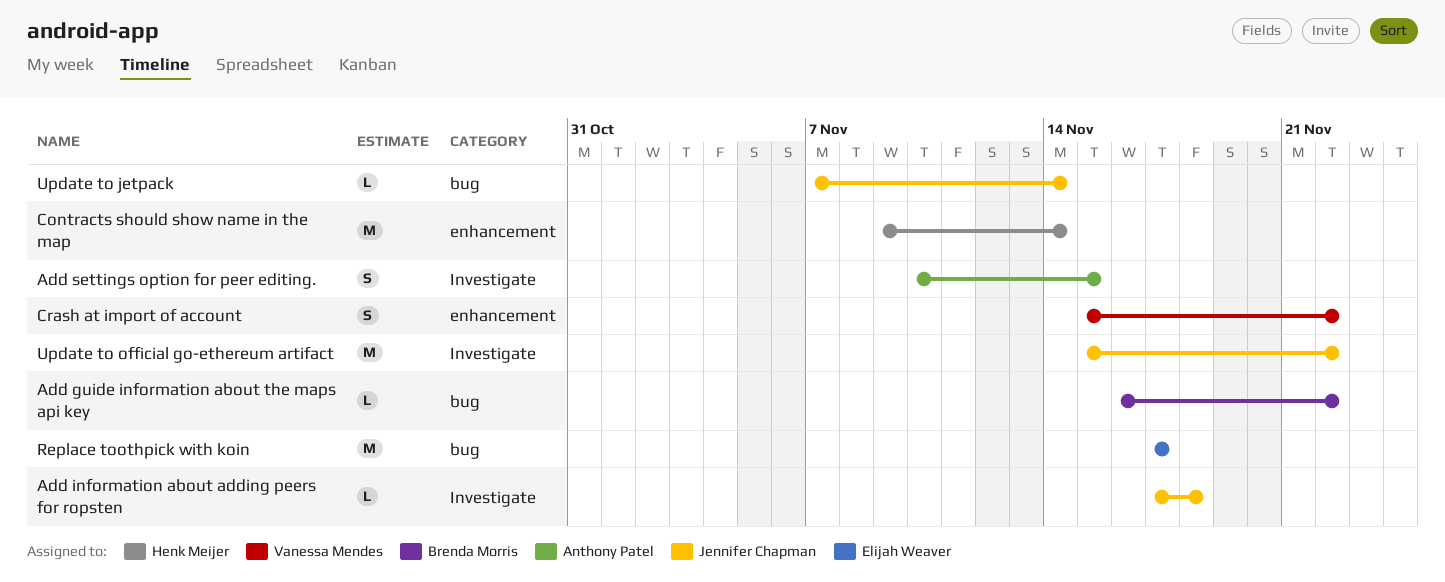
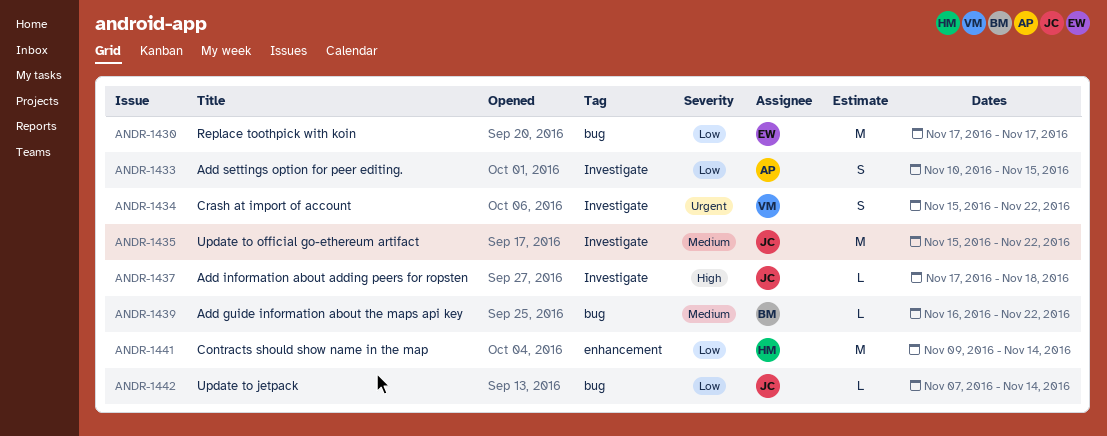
Crash at import of account, label: enhancement -> Investigate

